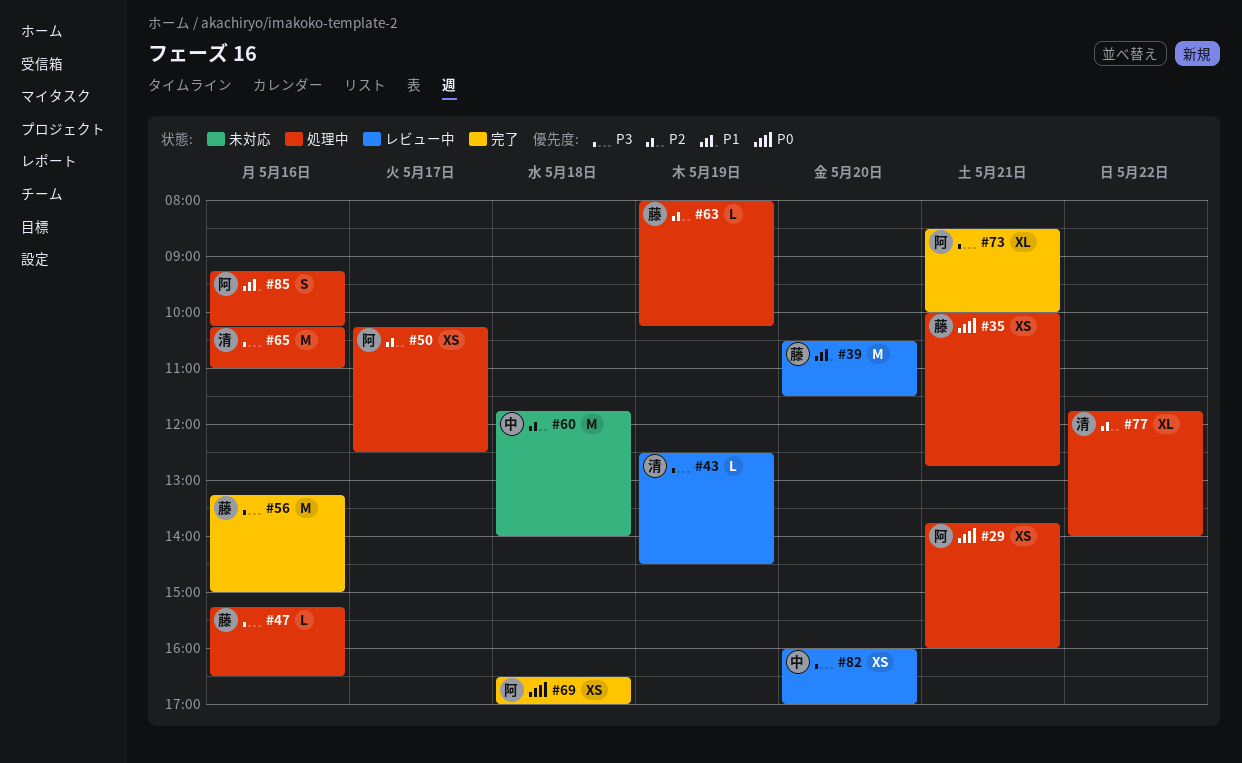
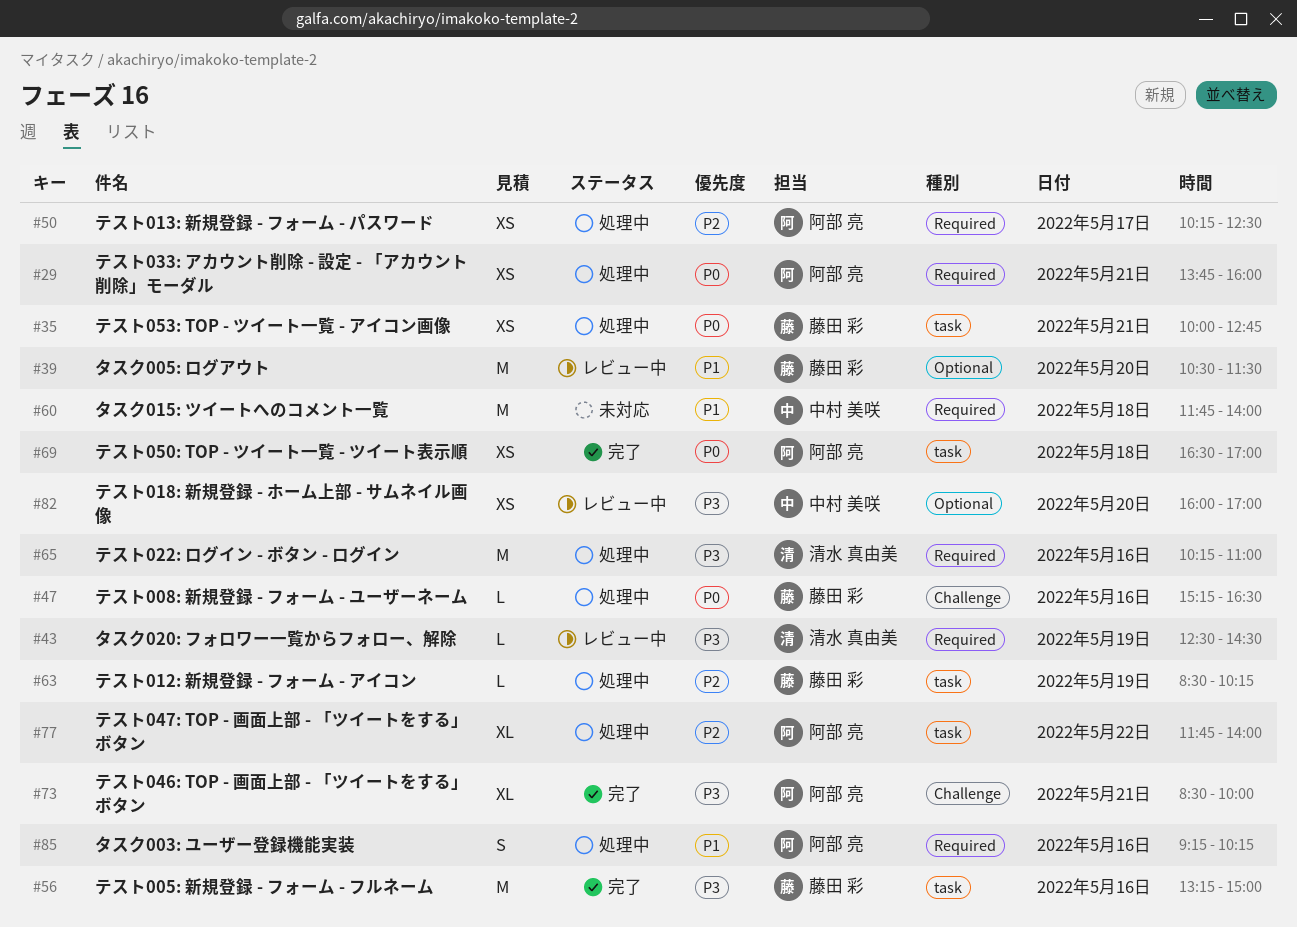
#47, priority: P3 -> P0
#60, priority: P2 -> P1
#63, begins: 08:00 -> 08:30
#77, owner: 清水 真由美 -> 阿部 亮

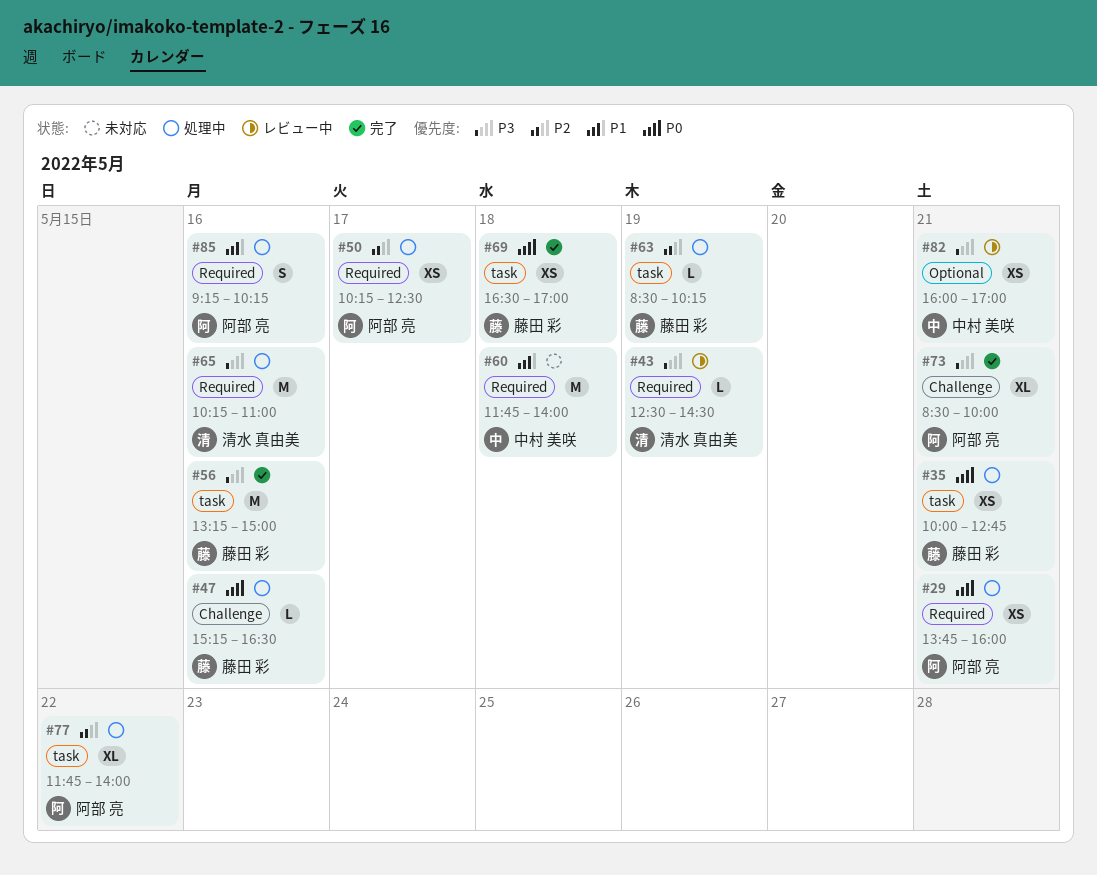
#39: present -> none
#69, owner: 阿部 亮 -> 藤田 彩
#82, day: May 20 -> May 21

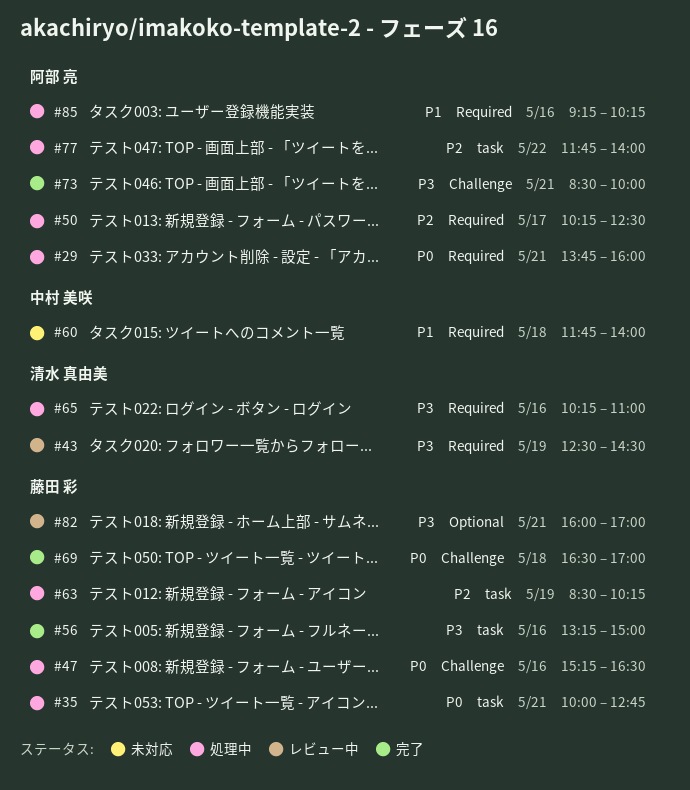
#69, label: task -> Challenge
#82, owner: 中村 美咲 -> 藤田 彩

